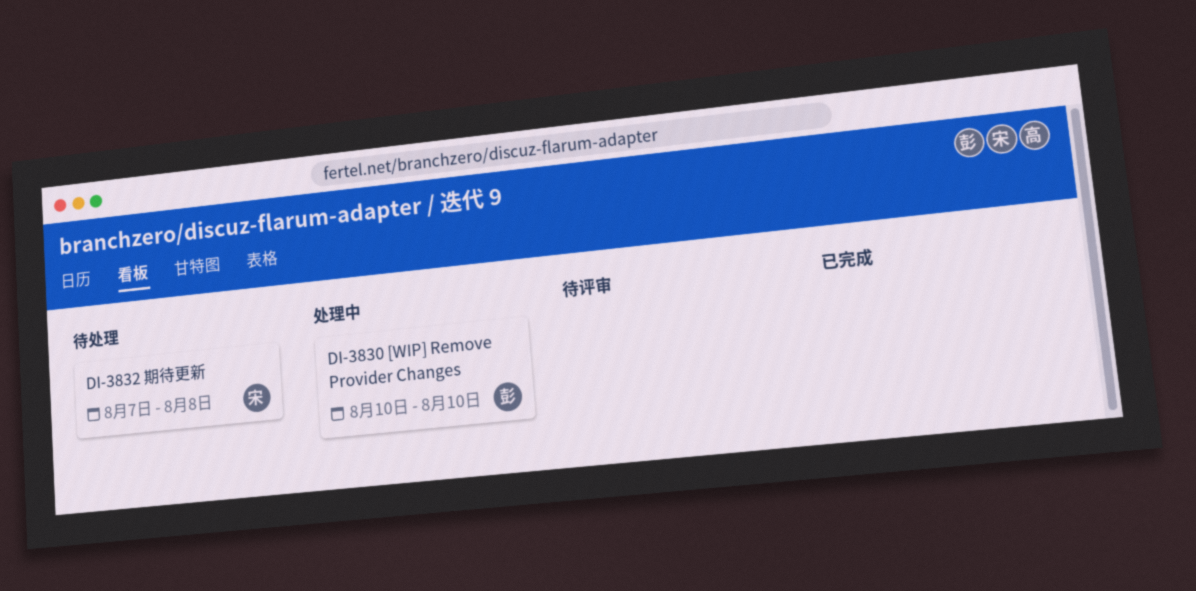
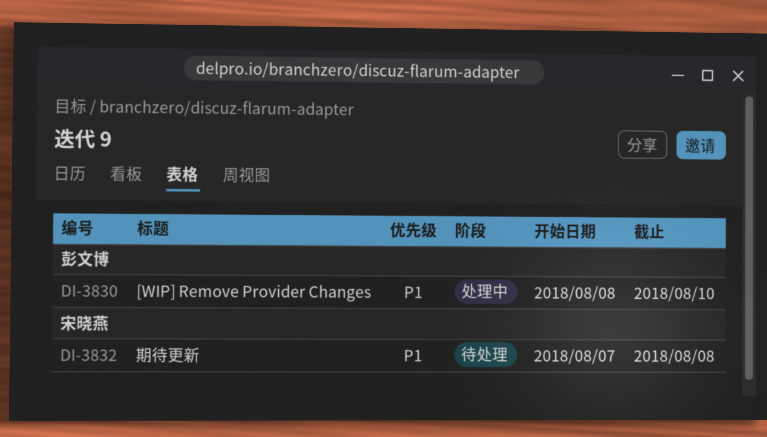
DI-3830, start: Aug 10 -> Aug 8

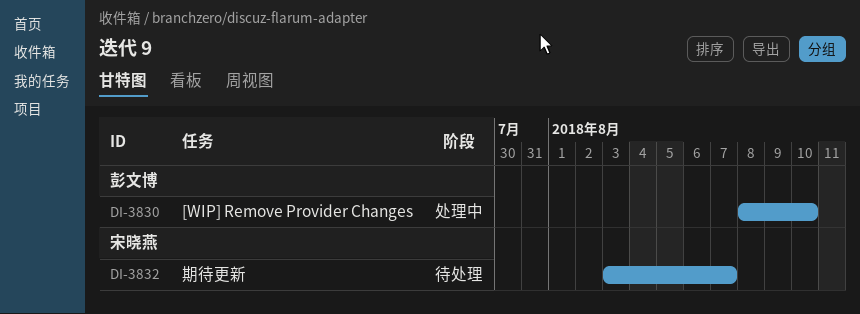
DI-3832, start: Aug 7 -> Aug 3
DI-3832, due: Aug 8 -> Aug 7

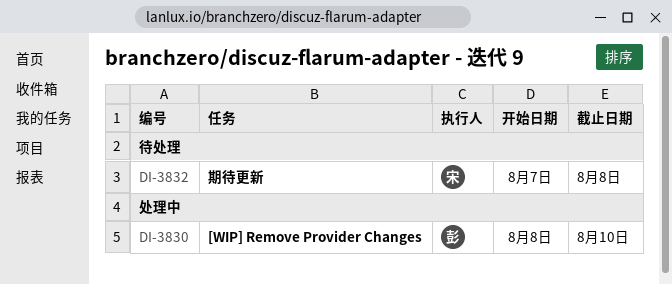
DI-3832, start: Aug 3 -> Aug 7
DI-3832, due: Aug 7 -> Aug 8

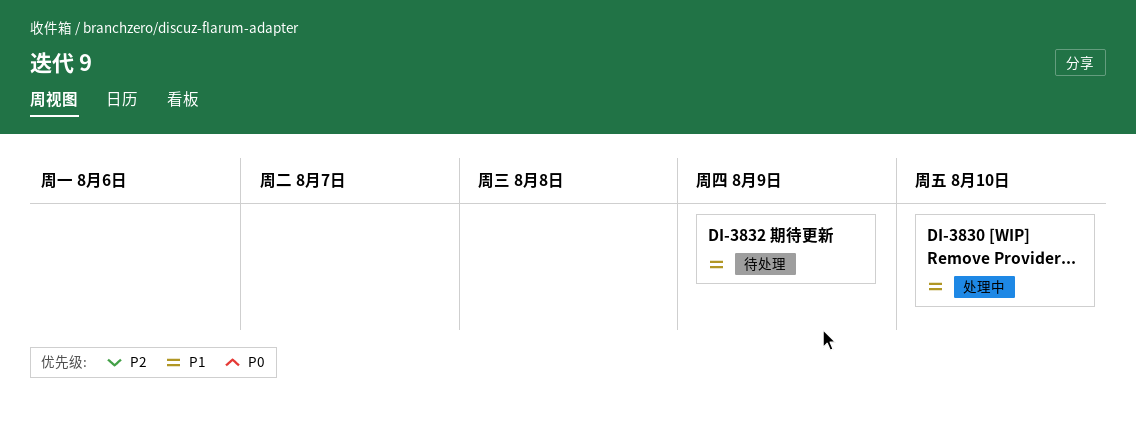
DI-3832, due: Aug 8 -> Aug 9

